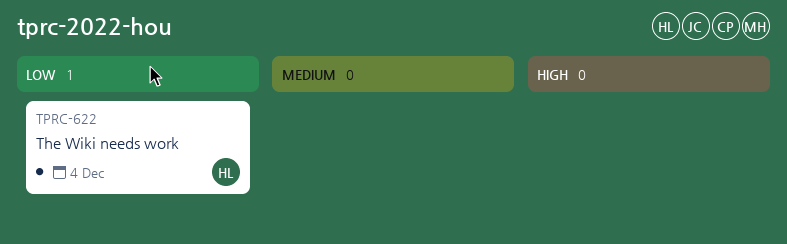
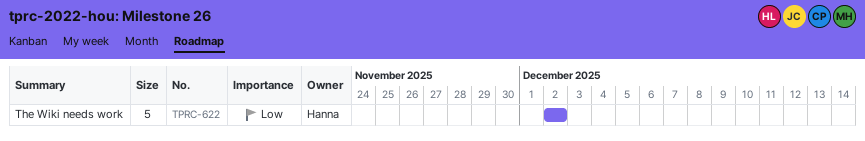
TPRC-622, estimate: 1 -> 5
TPRC-622, due: Dec 4 -> Dec 2

